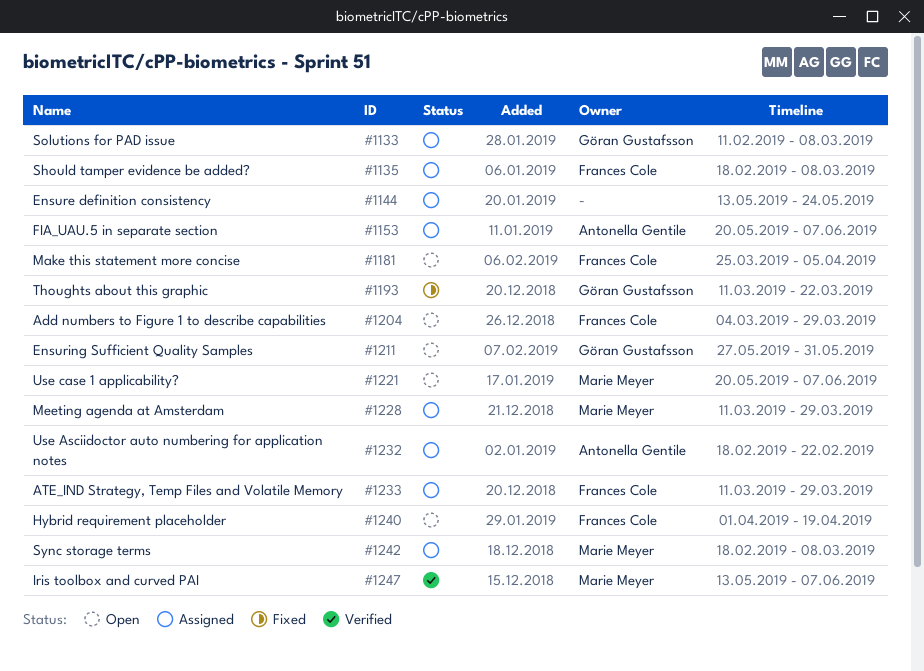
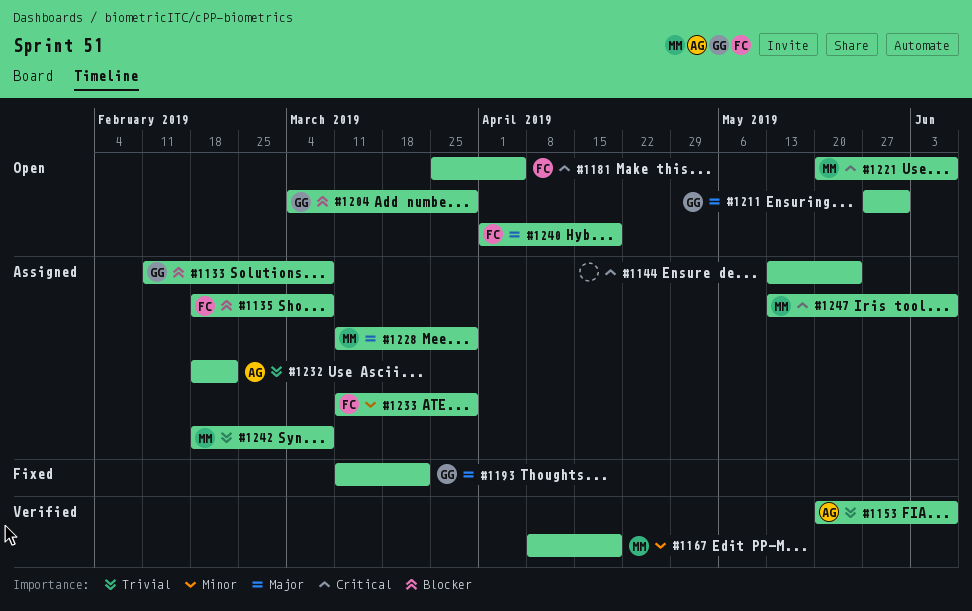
#1153, status: Assigned -> Verified
#1167: none -> present
#1204, owner: Frances Cole -> Göran Gustafsson
#1247, status: Verified -> Assigned

